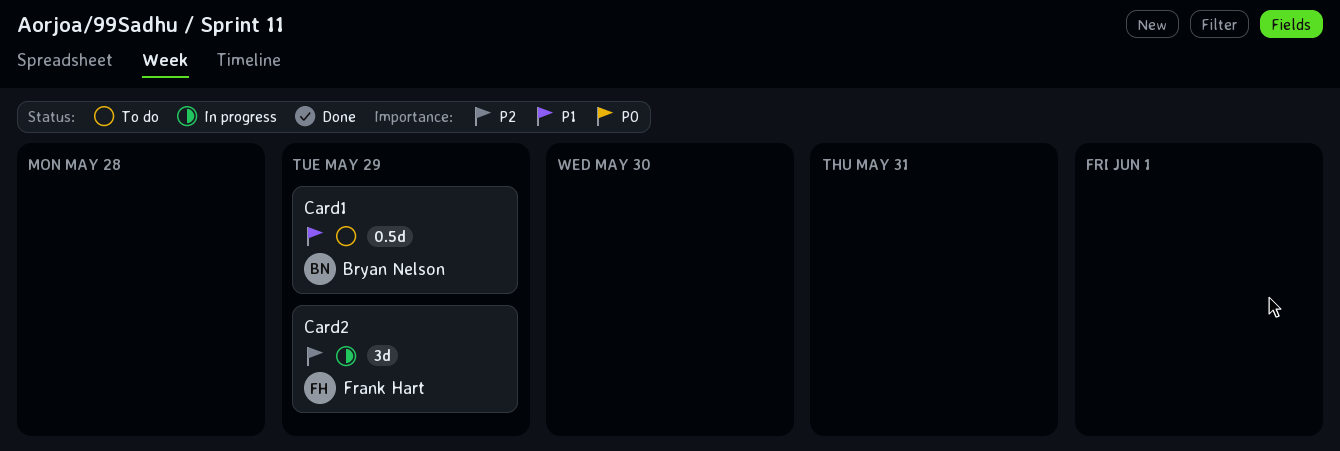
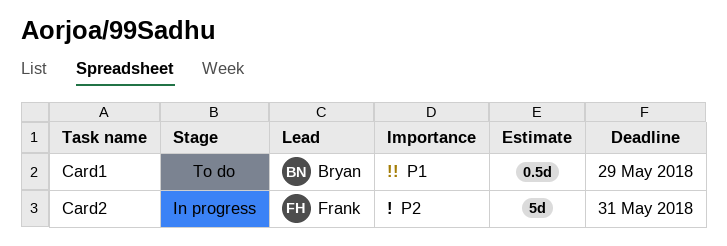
Card2, estimate: 3d -> 5d
Card2, due: May 29 -> May 31

